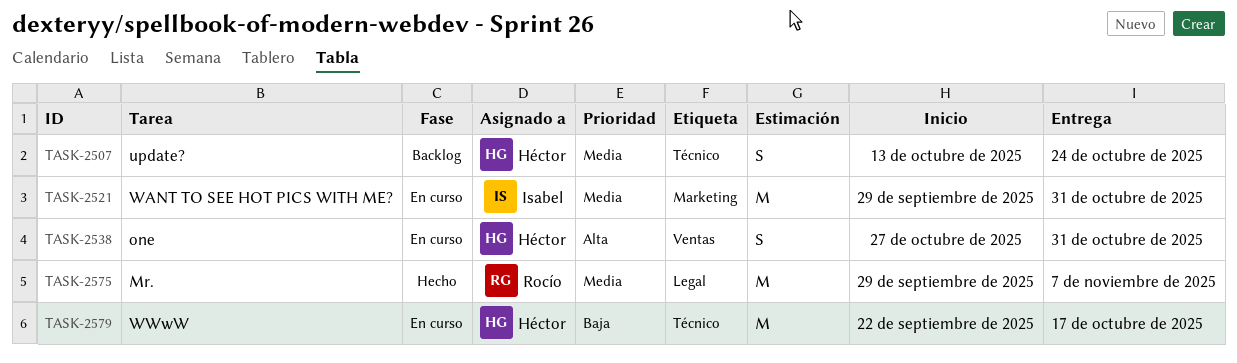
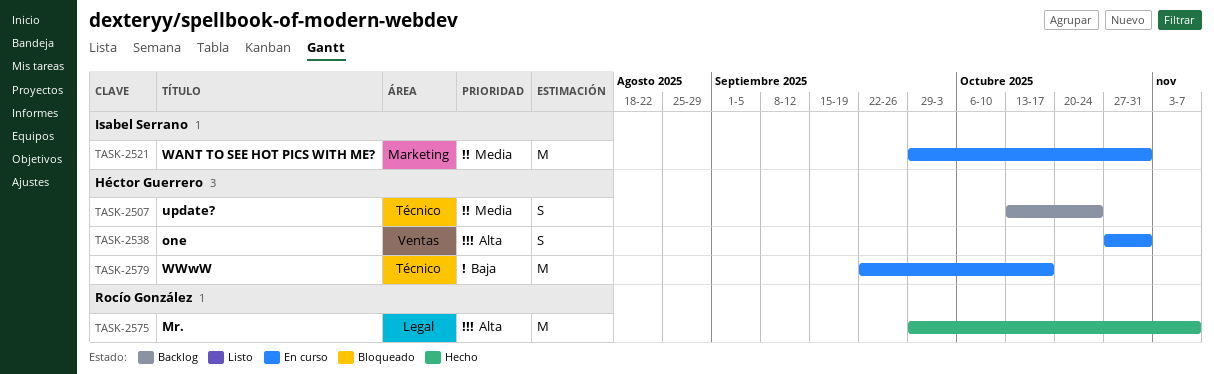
TASK-2575, priority: Media -> Alta

